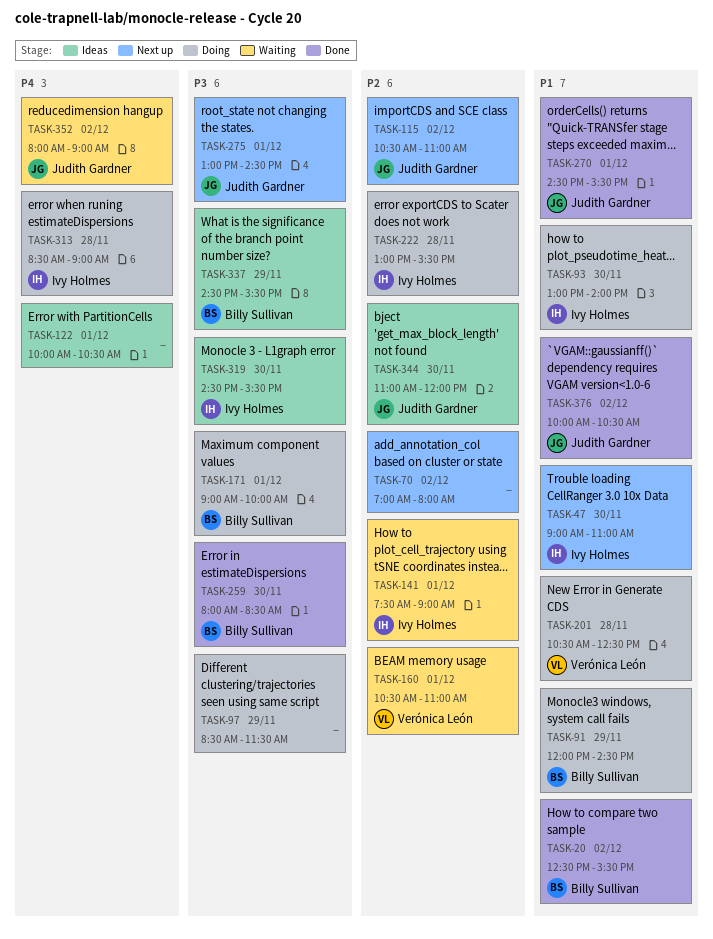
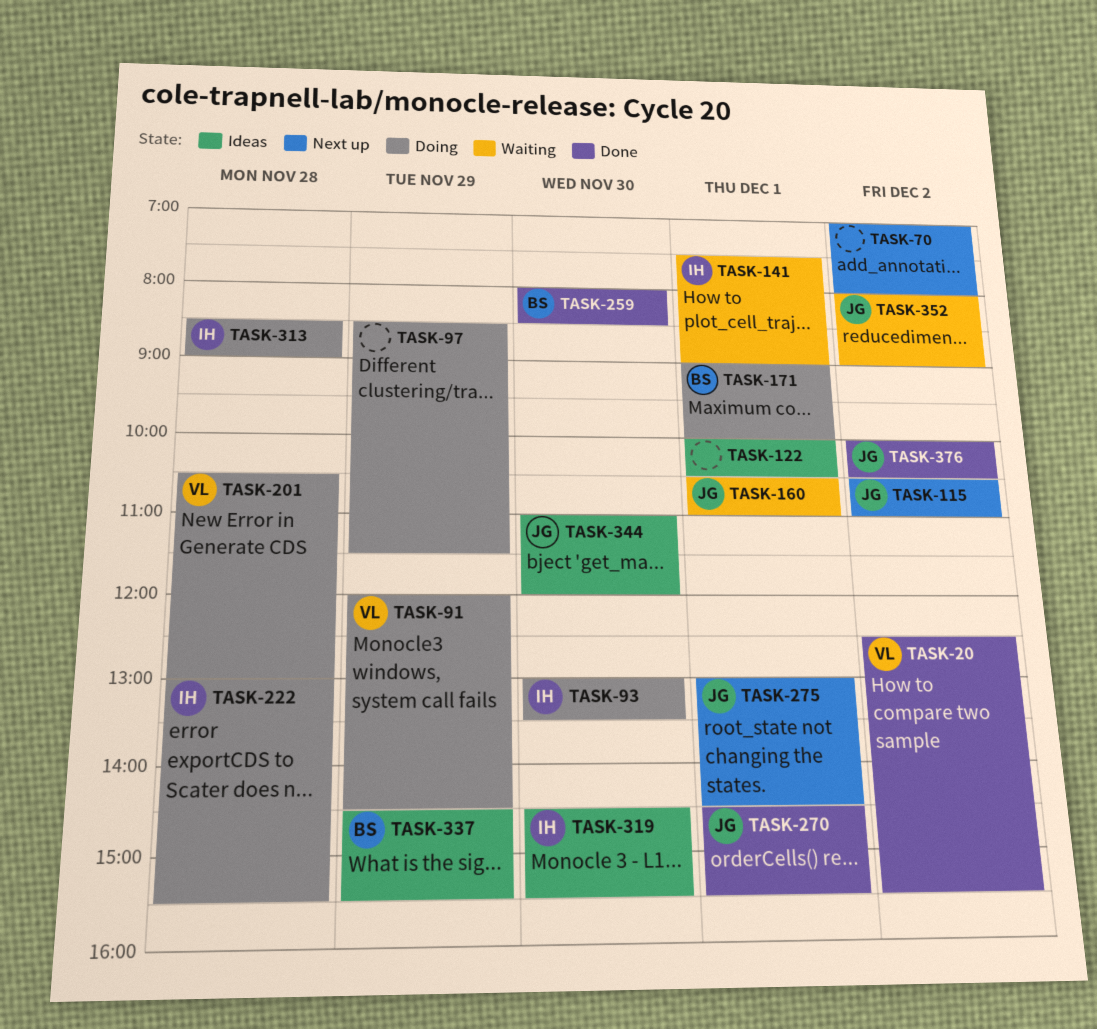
TASK-20, owner: Billy Sullivan -> Verónica León
TASK-47: present -> none
TASK-91, owner: Billy Sullivan -> Verónica León
TASK-93, ends: 14:00 -> 13:30
TASK-160, owner: Verónica León -> Judith Gardner
TASK-201, ends: 12:30 -> 13:00

